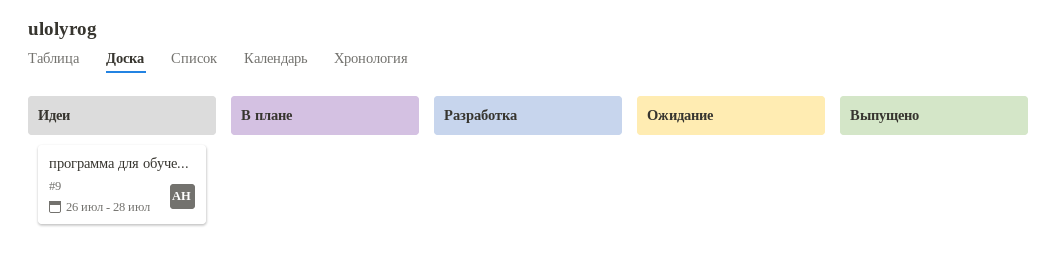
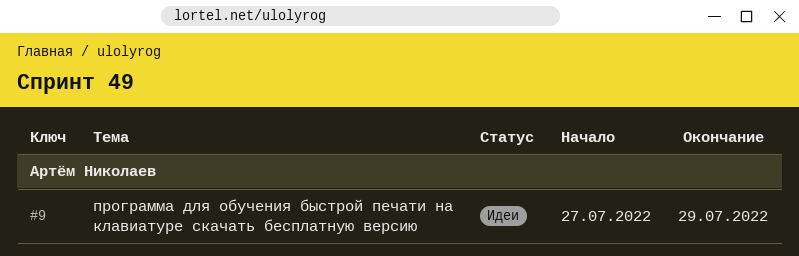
#9, start: Jul 26 -> Jul 27
#9, due: Jul 28 -> Jul 29

